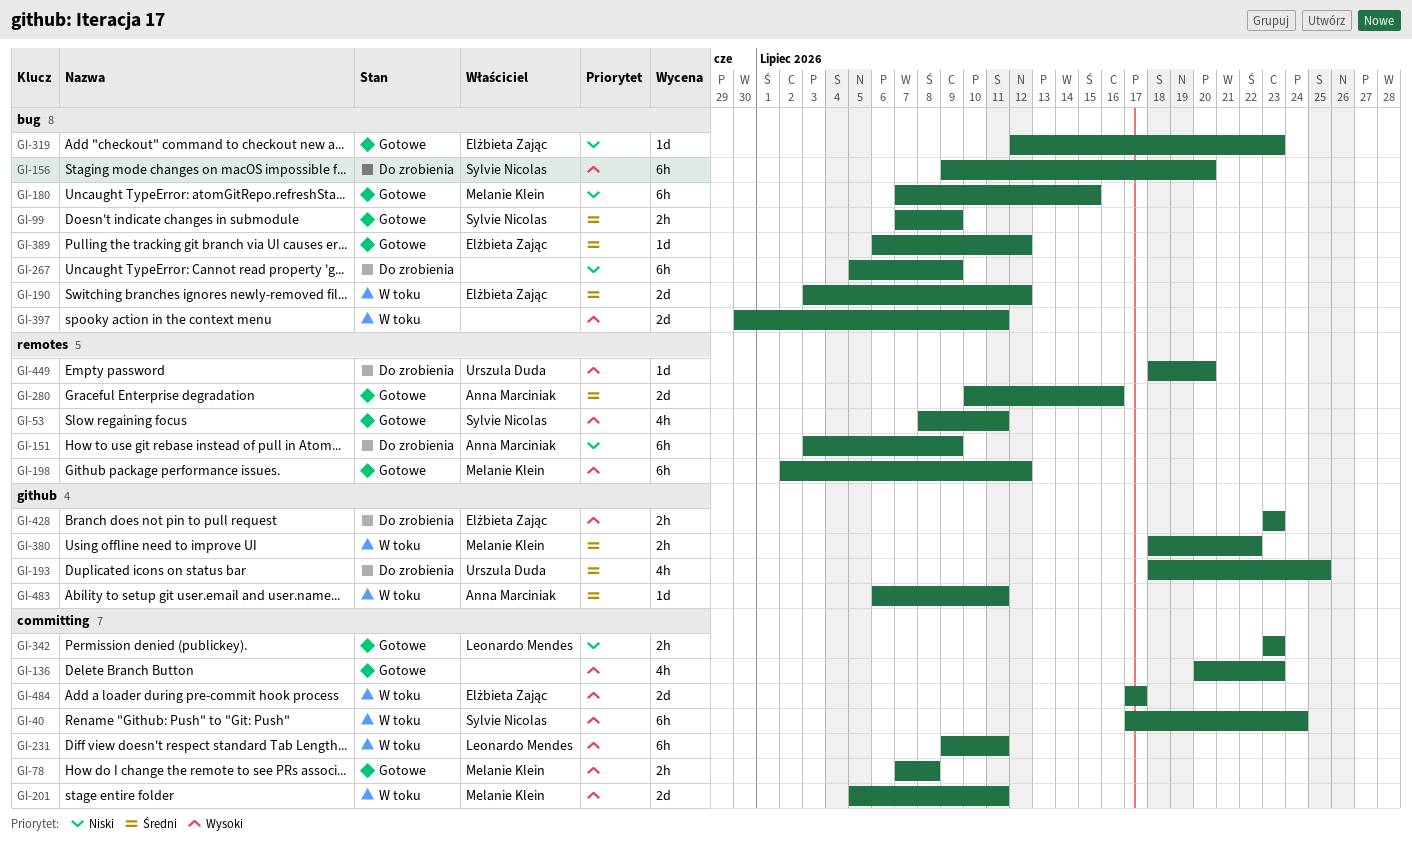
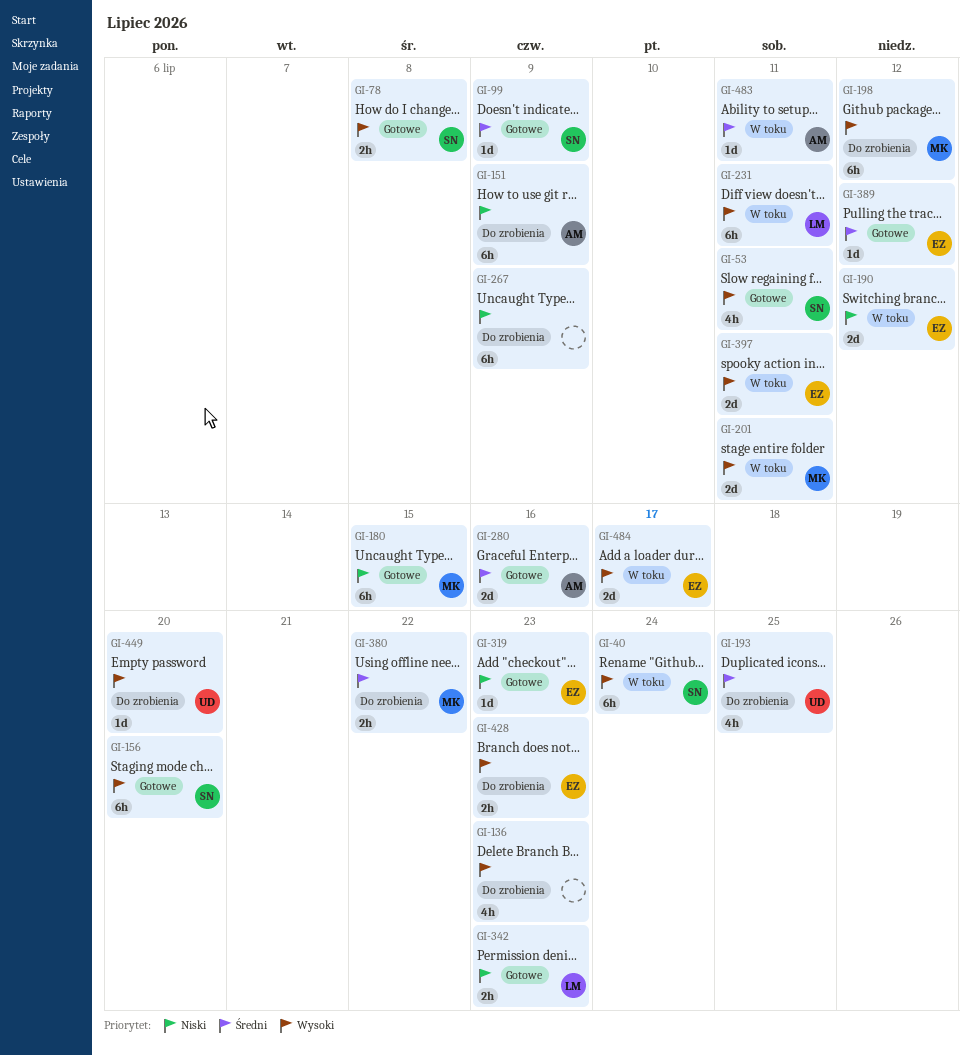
GI-78, owner: Melanie Klein -> Sylvie Nicolas
GI-99, estimate: 2h -> 1d
GI-136, status: Gotowe -> Do zrobienia
GI-156, status: Do zrobienia -> Gotowe
GI-190, priority: Średni -> Niski
GI-198, status: Gotowe -> Do zrobienia
GI-380, status: W toku -> Do zrobienia
GI-397, owner: none -> Elżbieta Zając

